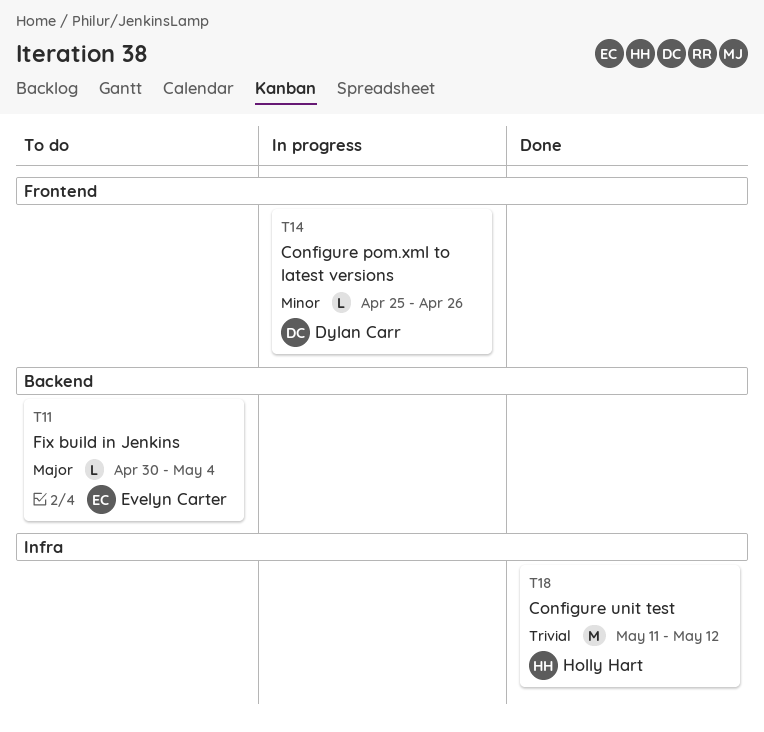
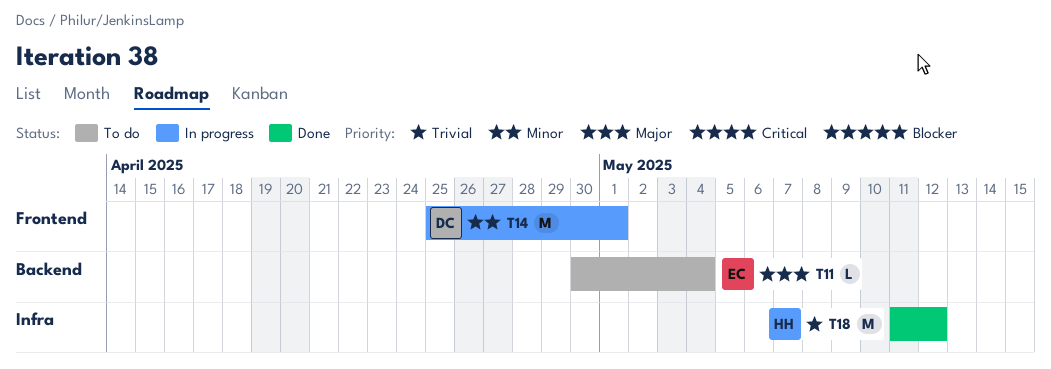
T14, estimate: L -> M
T14, due: Apr 26 -> May 1

